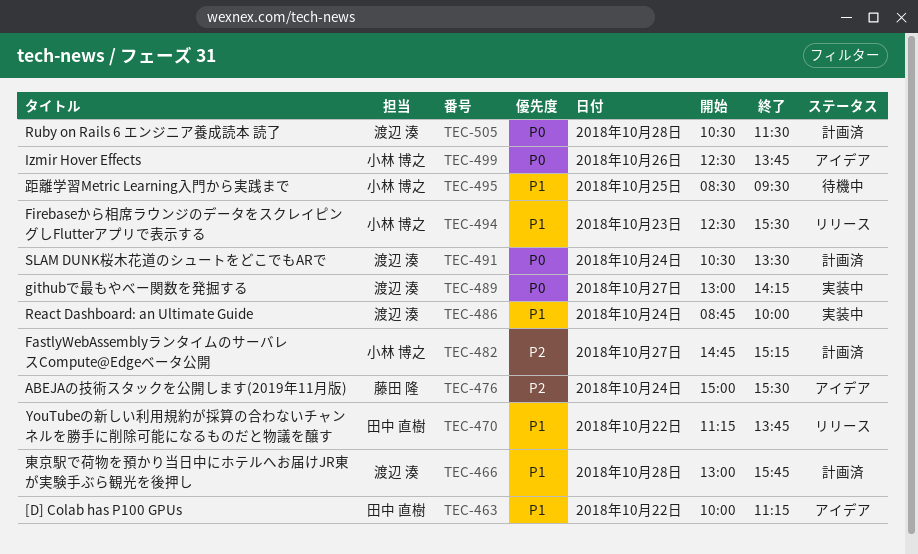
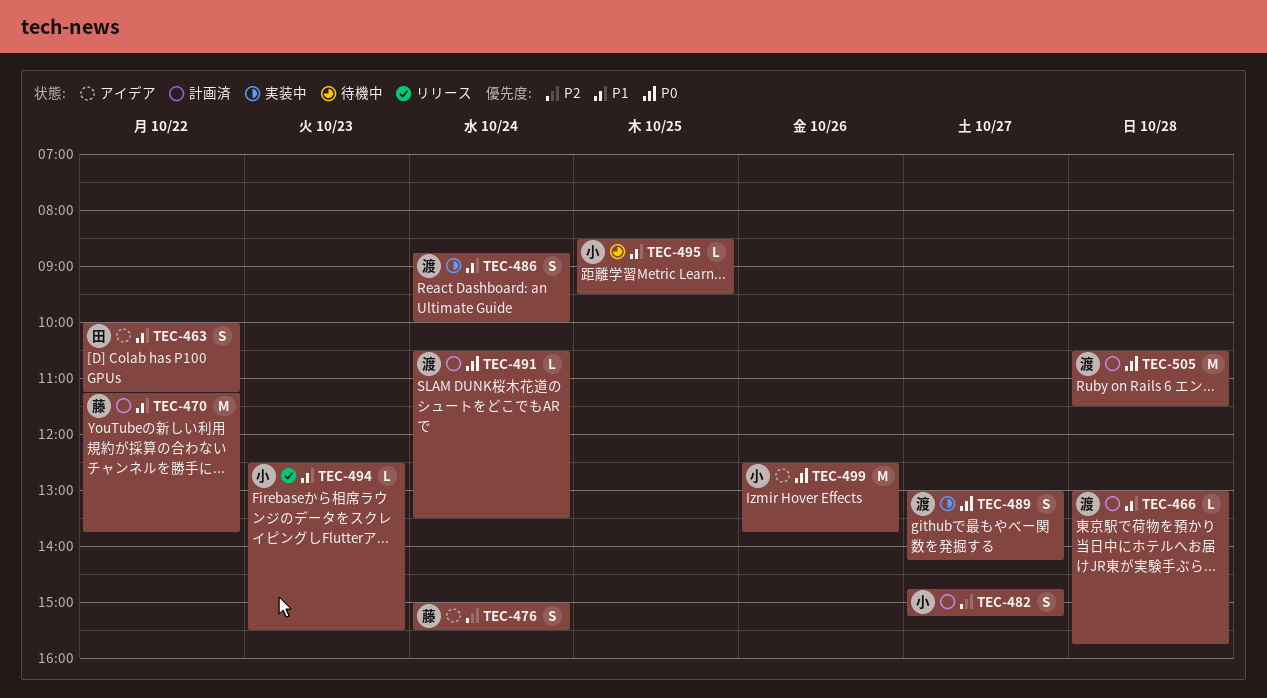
TEC-470, status: リリース -> 計画済
TEC-470, owner: 田中 直樹 -> 藤田 隆

